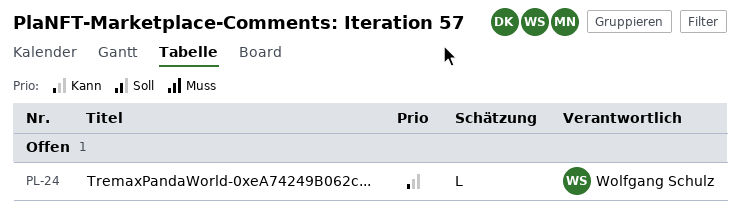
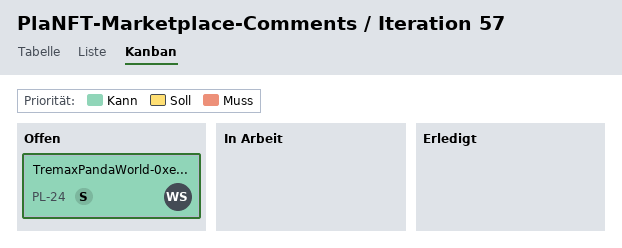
PL-24, estimate: L -> S

